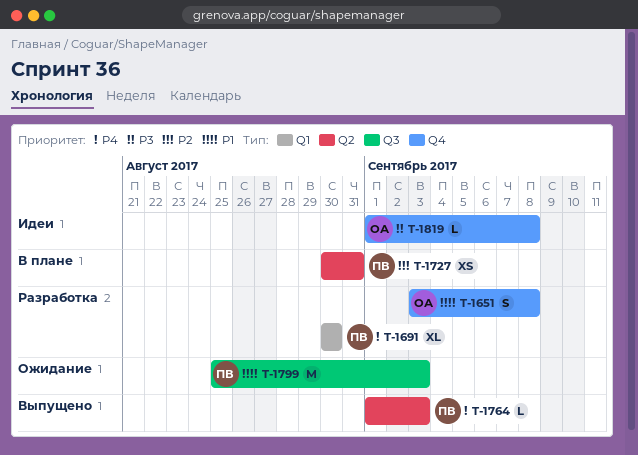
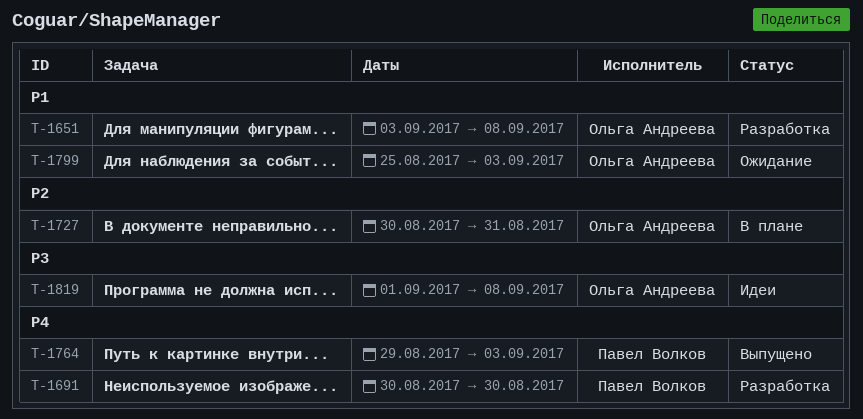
T-1727, owner: Павел Волков -> Ольга Андреева
T-1764, start: Sep 1 -> Aug 29
T-1799, owner: Павел Волков -> Ольга Андреева

